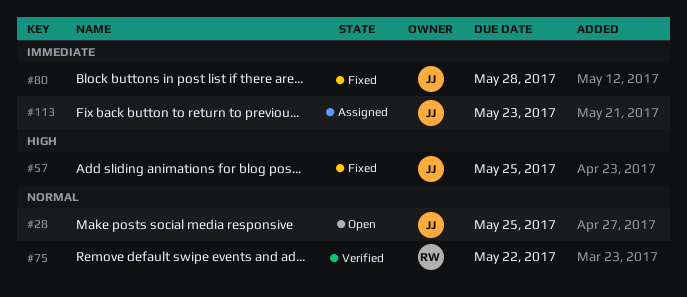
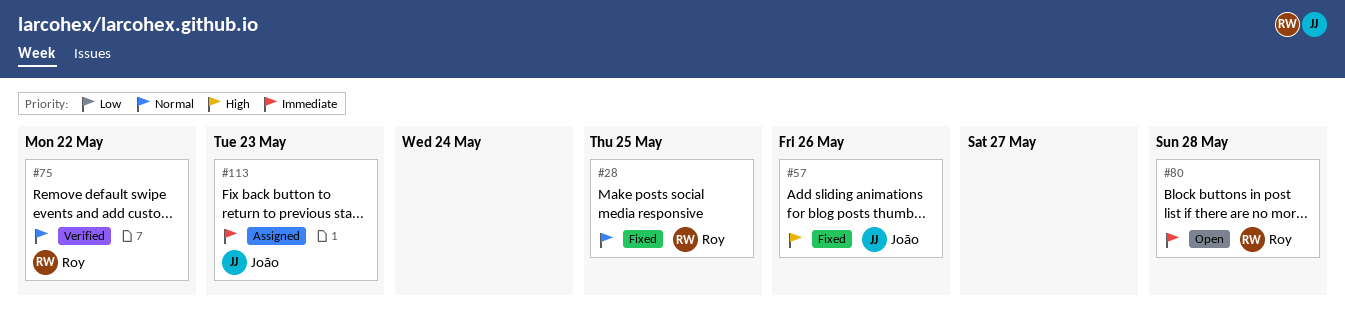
#28, status: Open -> Fixed
#28, owner: João -> Roy
#57, due: May 25 -> May 26
#80, status: Fixed -> Open
#80, owner: João -> Roy

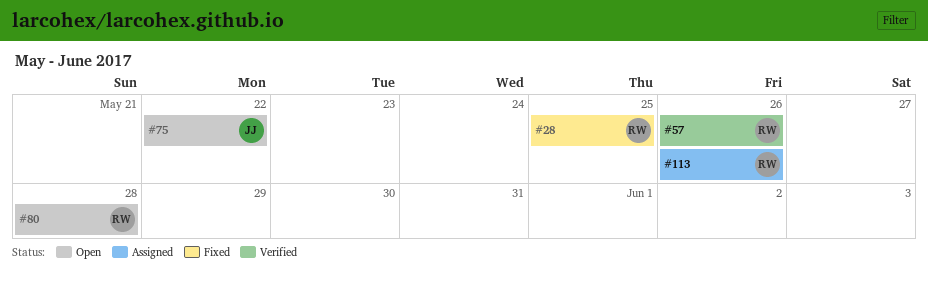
#57, status: Fixed -> Verified
#57, owner: João -> Roy
#75, status: Verified -> Open
#75, owner: Roy -> João
#113, owner: João -> Roy
#113, due: May 23 -> May 26

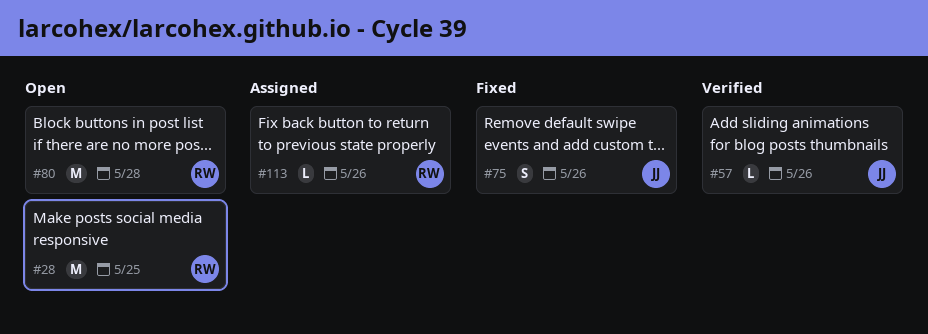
#28, status: Fixed -> Open
#57, owner: RW -> JJ
#75, status: Open -> Fixed
#75, due: May 22 -> May 26

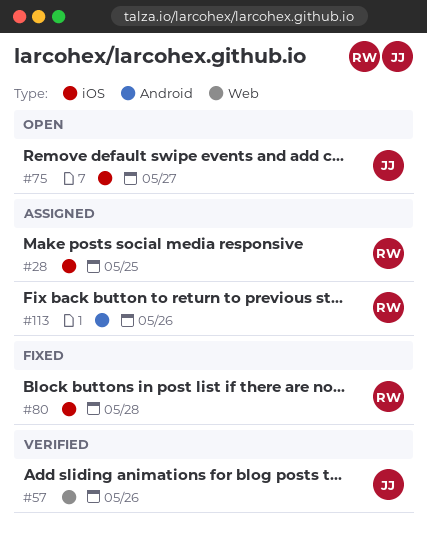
#28, status: Open -> Assigned
#75, status: Fixed -> Open
#75, due: May 26 -> May 27
#80, status: Open -> Fixed

